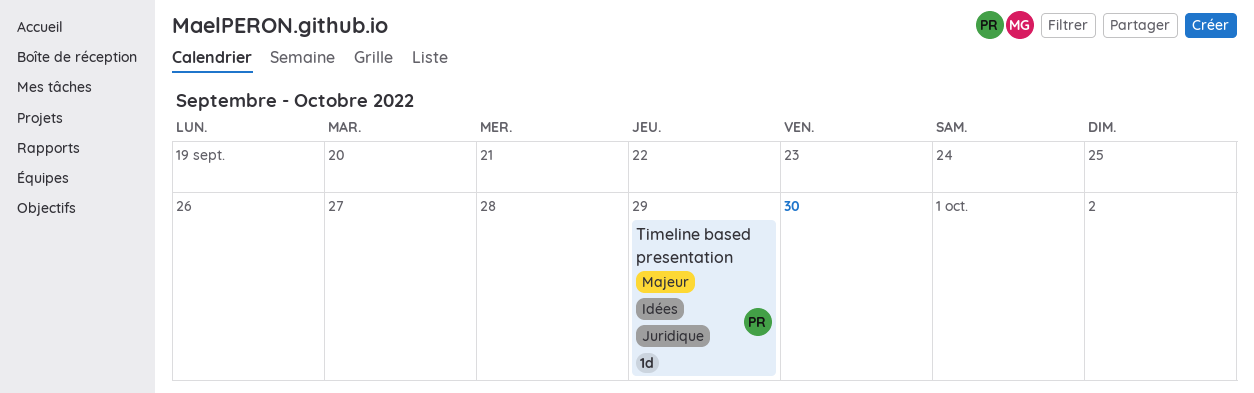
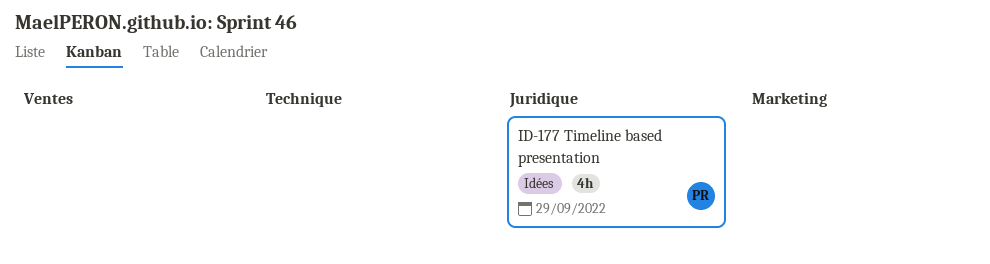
Timeline based presentation, estimate: 1d -> 4h

